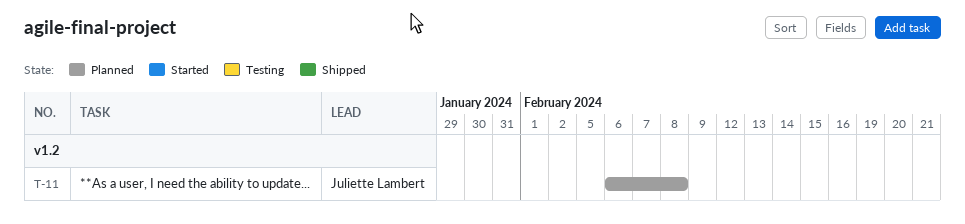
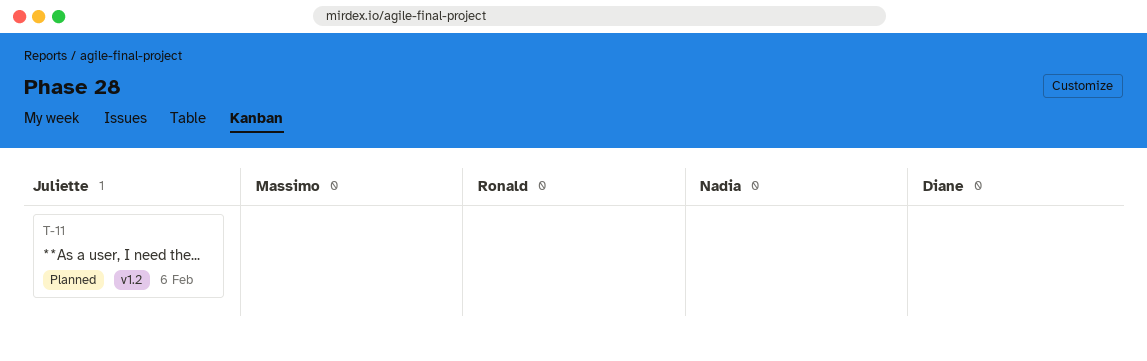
T-11, due: Feb 8 -> Feb 6

